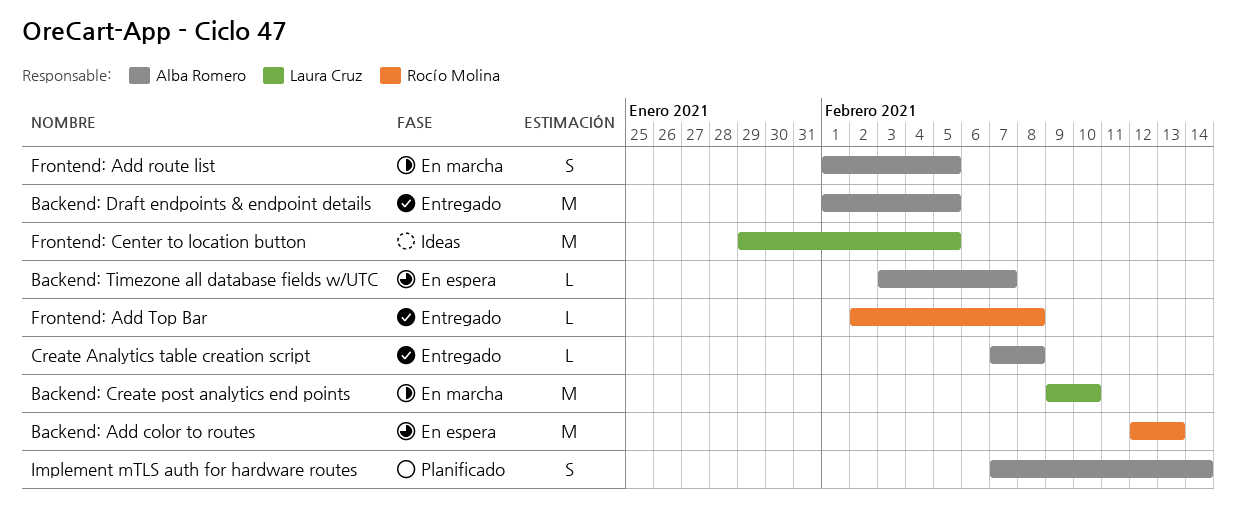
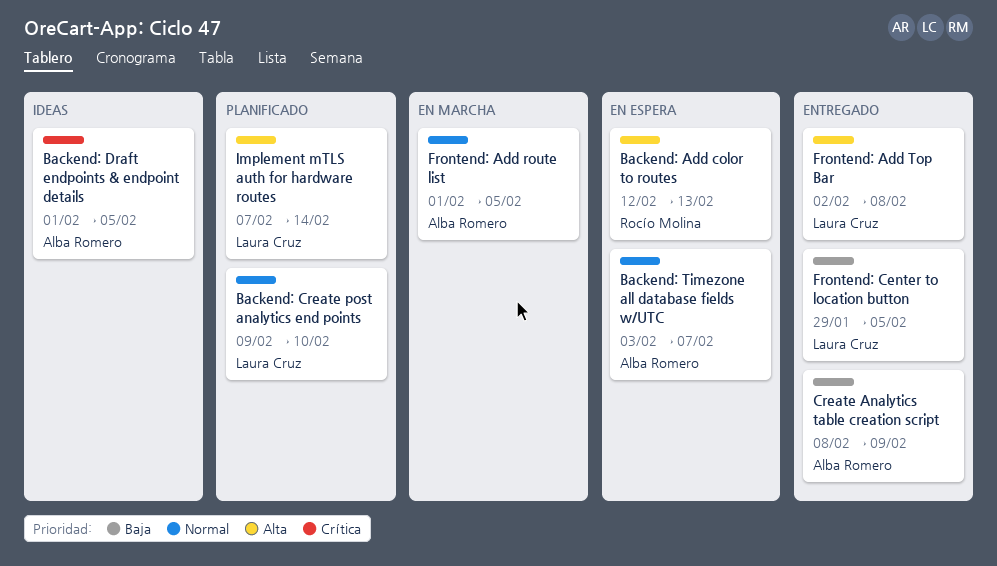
Backend: Create post analytics end points, status: En marcha -> Planificado
Backend: Draft endpoints & endpoint details, status: Entregado -> Ideas
Create Analytics table creation script, start: Feb 7 -> Feb 8
Create Analytics table creation script, due: Feb 8 -> Feb 9
Frontend: Add Top Bar, owner: Rocío Molina -> Laura Cruz
Frontend: Center to location button, status: Ideas -> Entregado
Implement mTLS auth for hardware routes, owner: Alba Romero -> Laura Cruz

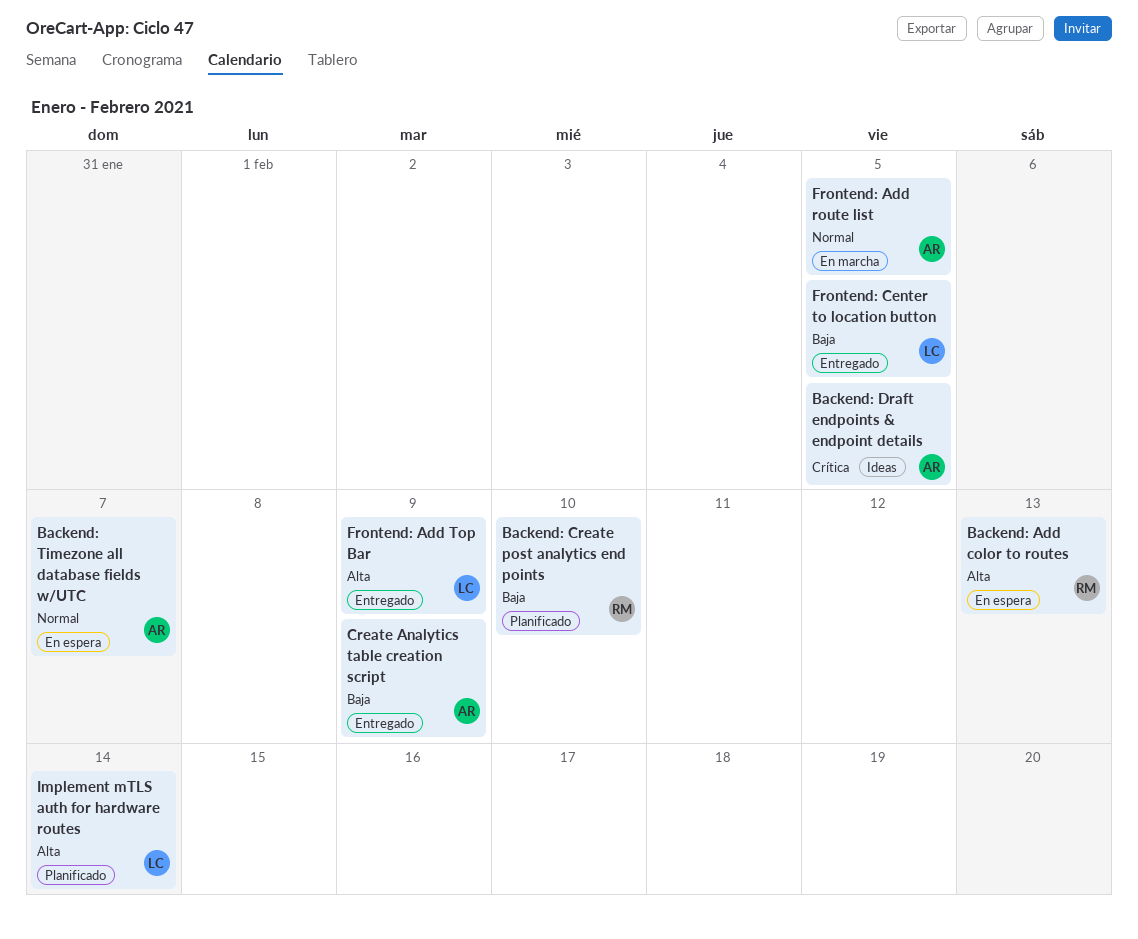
Backend: Create post analytics end points, owner: Laura Cruz -> Rocío Molina
Backend: Create post analytics end points, priority: Normal -> Baja
Frontend: Add Top Bar, due: Feb 8 -> Feb 9

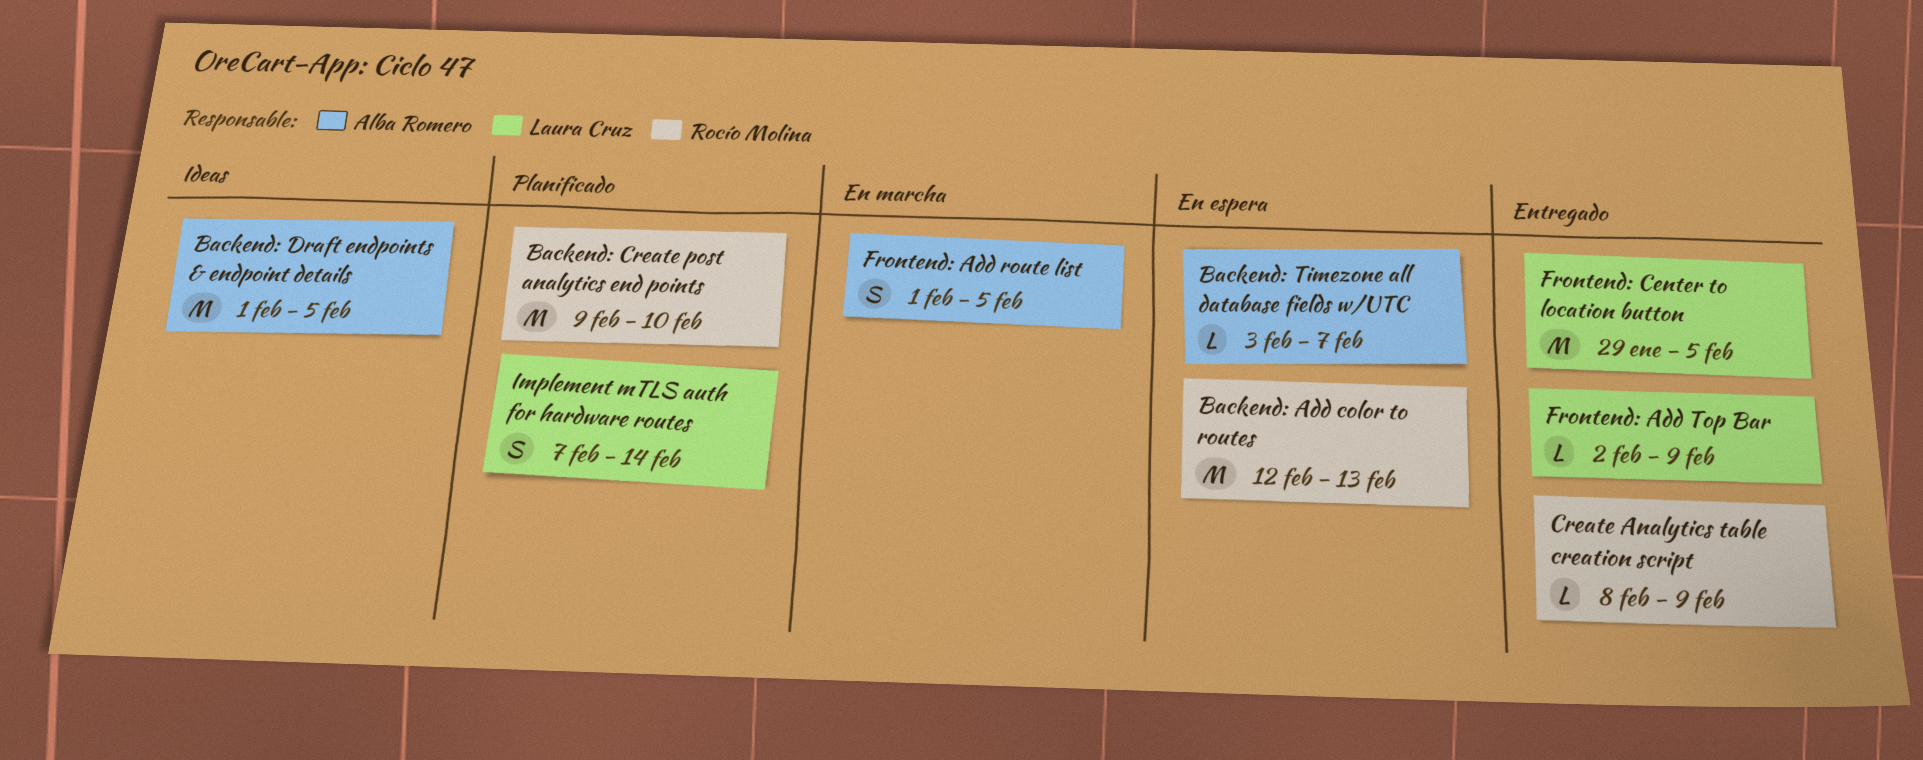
Create Analytics table creation script, owner: Alba Romero -> Rocío Molina

